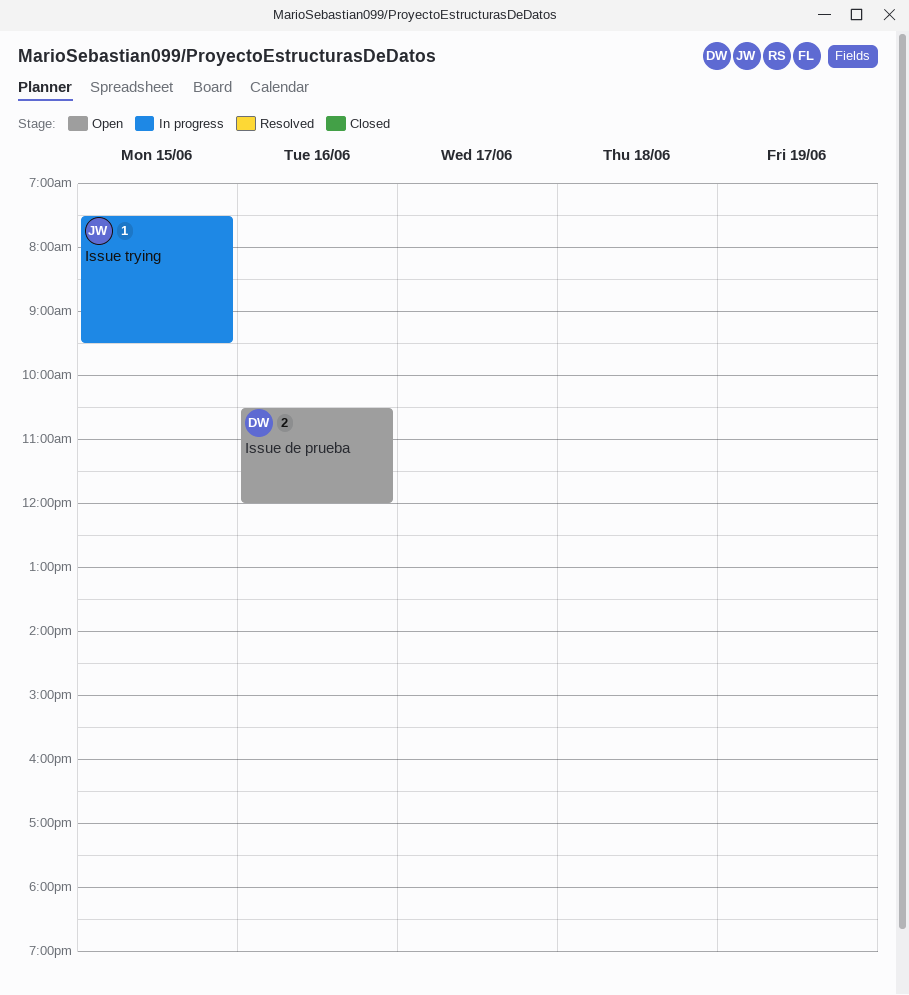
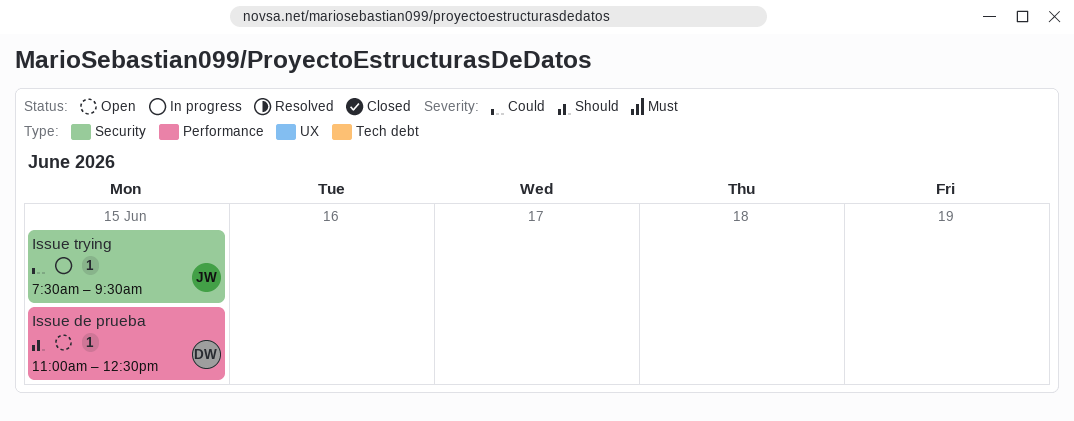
Issue de prueba, estimate: 2 -> 1
Issue de prueba, day: Jun 16 -> Jun 15
Issue de prueba, begins: 10:30 -> 11:00
Issue de prueba, ends: 12:00 -> 12:30

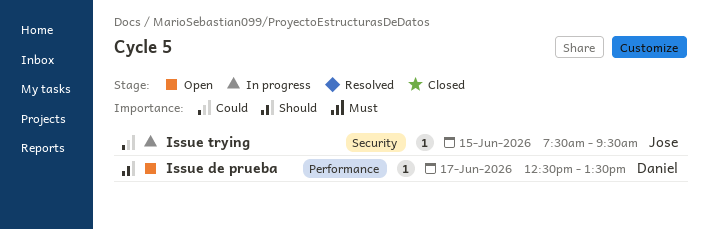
Issue de prueba, day: Jun 15 -> Jun 17
Issue de prueba, begins: 11:00 -> 12:30
Issue de prueba, ends: 12:30 -> 13:30

